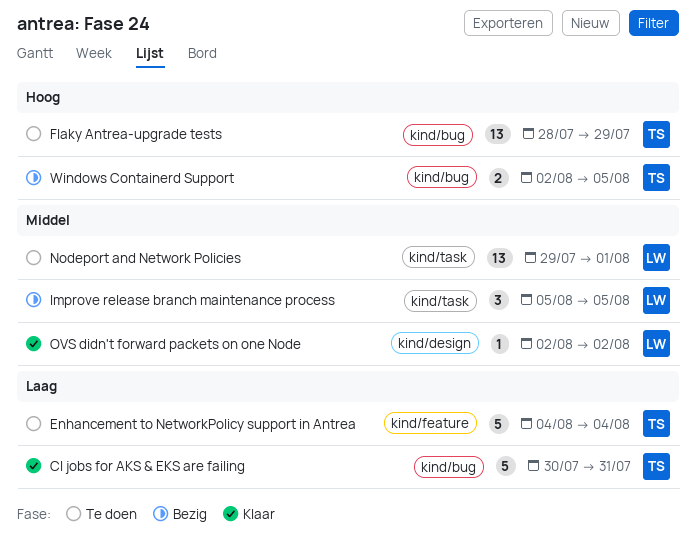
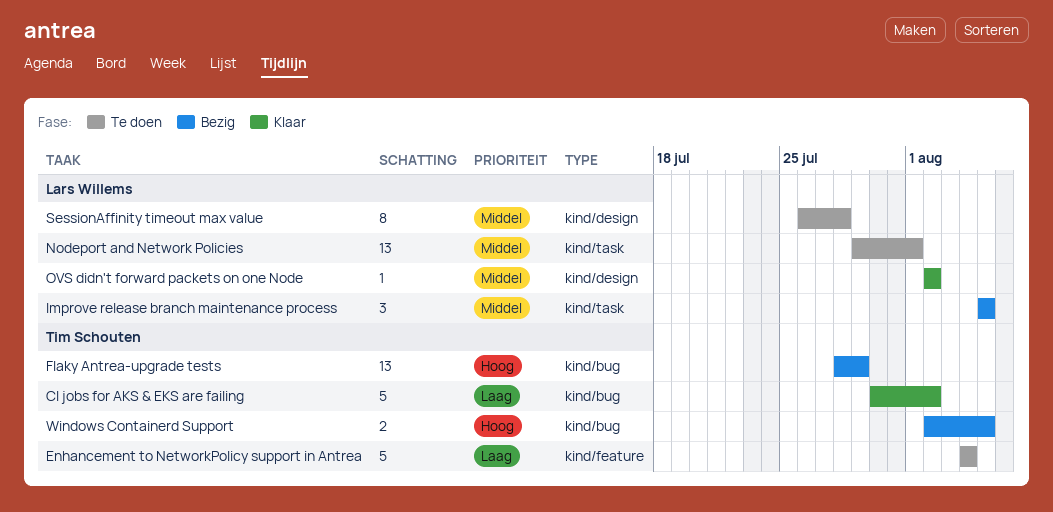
CI jobs for AKS & EKS are failing, due: Jul 31 -> Aug 2
Flaky Antrea-upgrade tests, status: Te doen -> Bezig
SessionAffinity timeout max value: none -> present

